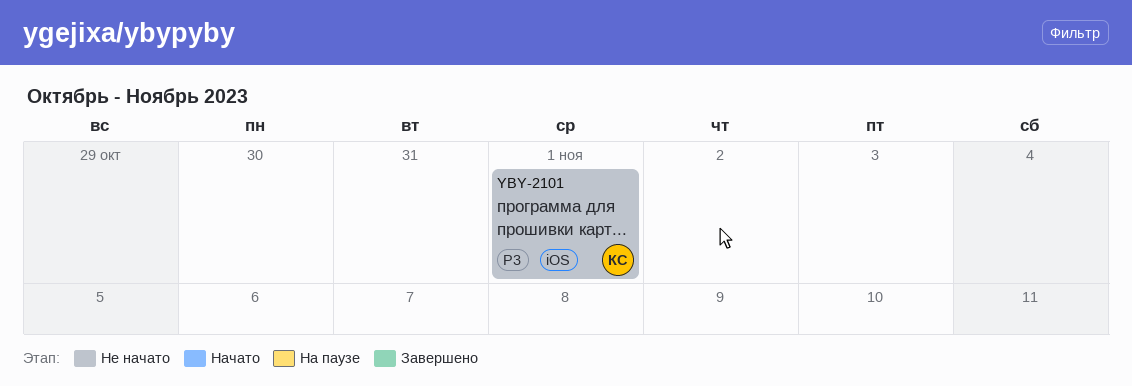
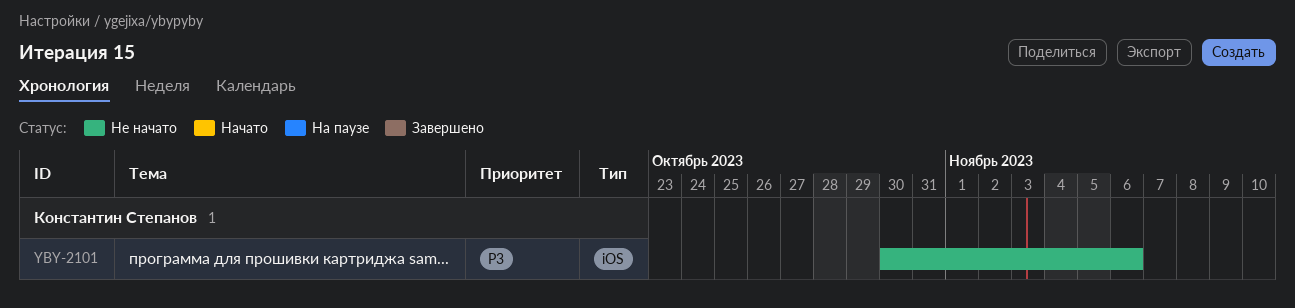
YBY-2101, due: Nov 1 -> Nov 6

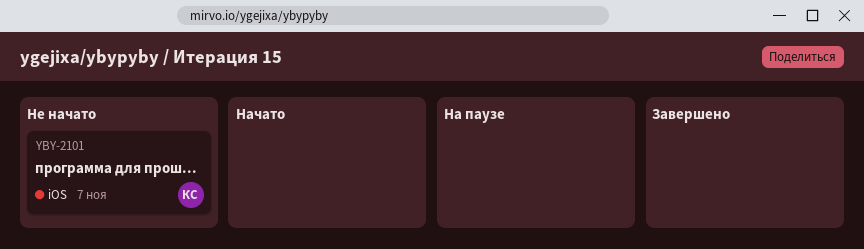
YBY-2101, due: Nov 6 -> Nov 7

